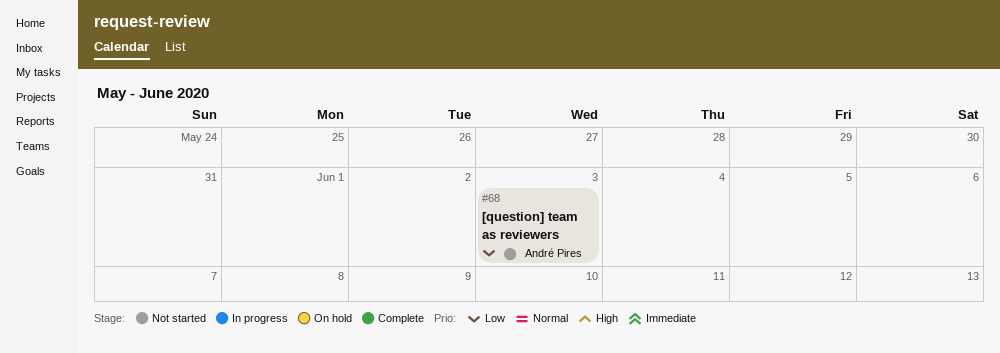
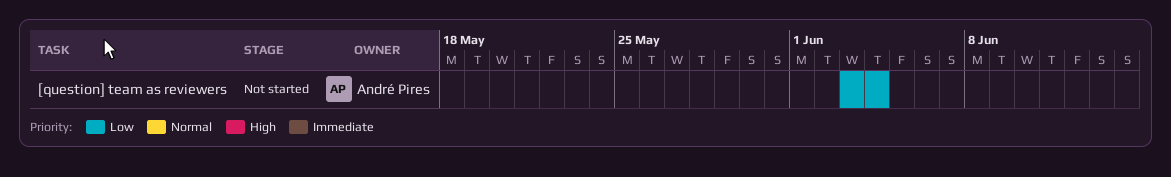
[question] team as reviewers, due: Jun 3 -> Jun 4

